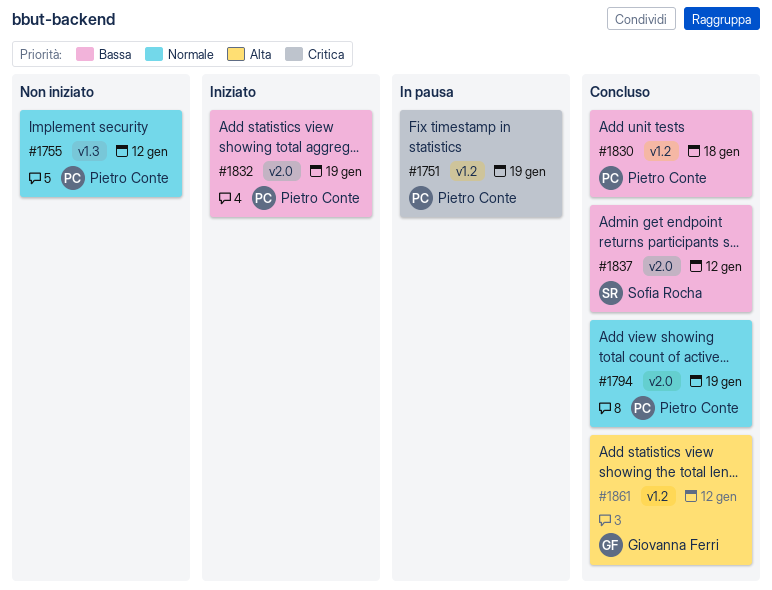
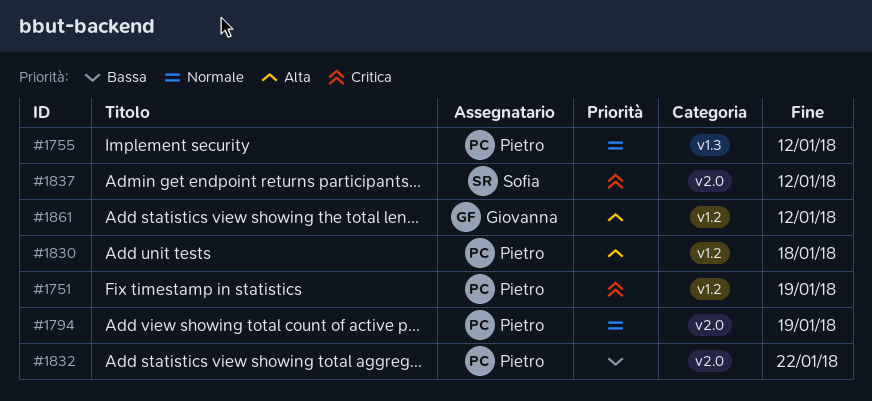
#1830, priority: Bassa -> Alta
#1832, due: Jan 19 -> Jan 22
#1837, priority: Bassa -> Critica

